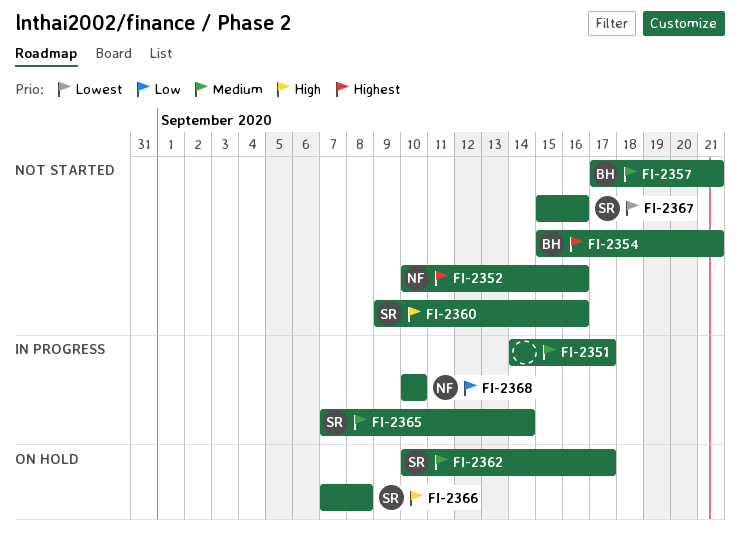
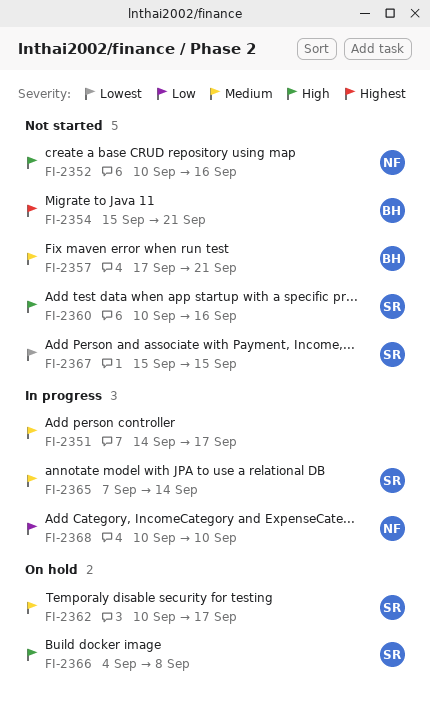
FI-2352, priority: Highest -> High
FI-2360, start: Sep 9 -> Sep 10
FI-2366, start: Sep 7 -> Sep 4
FI-2367, due: Sep 16 -> Sep 15

